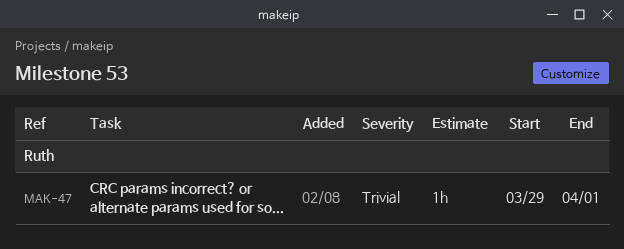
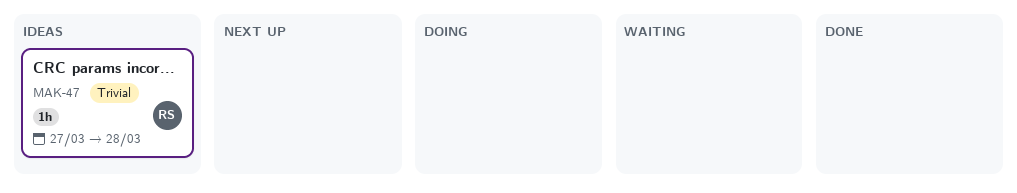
MAK-47, start: Mar 29 -> Mar 27
MAK-47, due: Apr 1 -> Mar 28

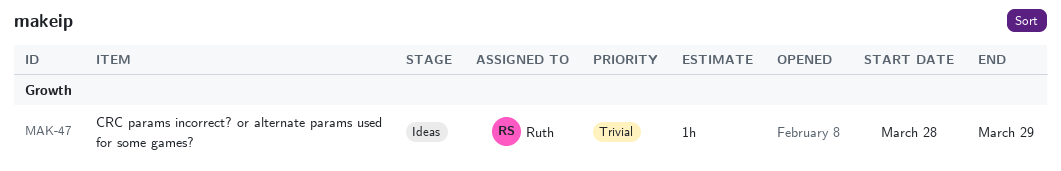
MAK-47, start: Mar 27 -> Mar 28
MAK-47, due: Mar 28 -> Mar 29

